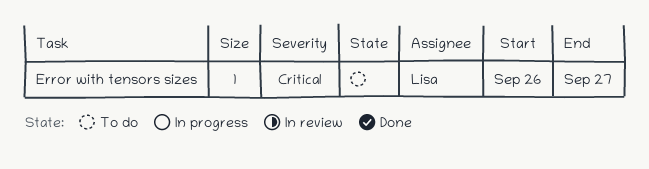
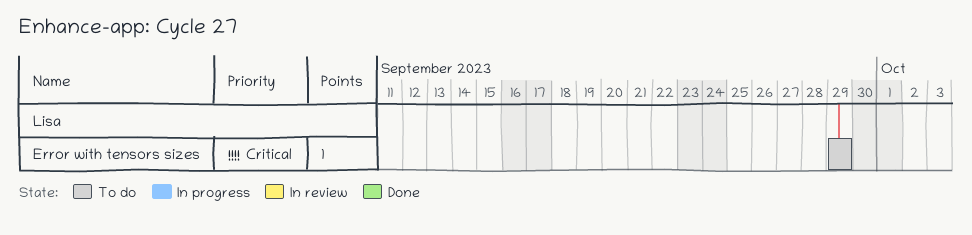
Error with tensors sizes, start: Sep 26 -> Sep 29
Error with tensors sizes, due: Sep 27 -> Sep 29

